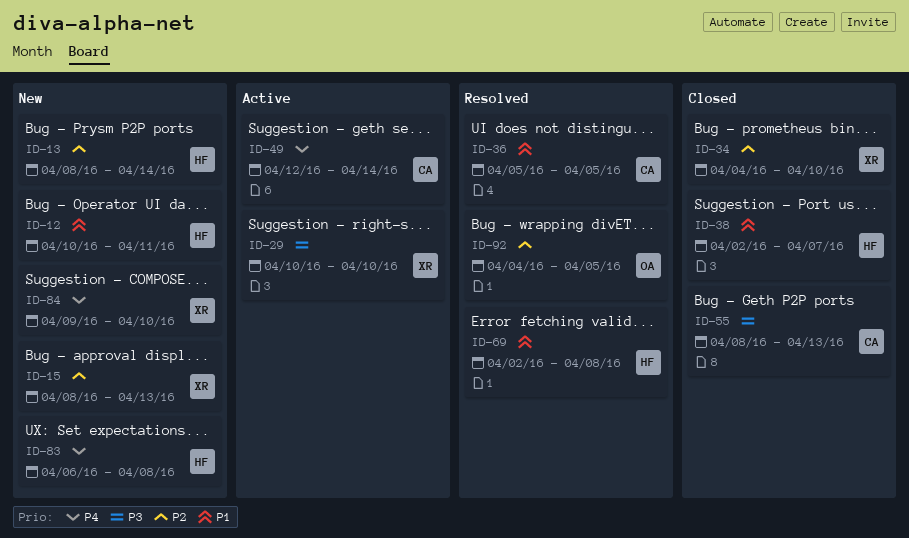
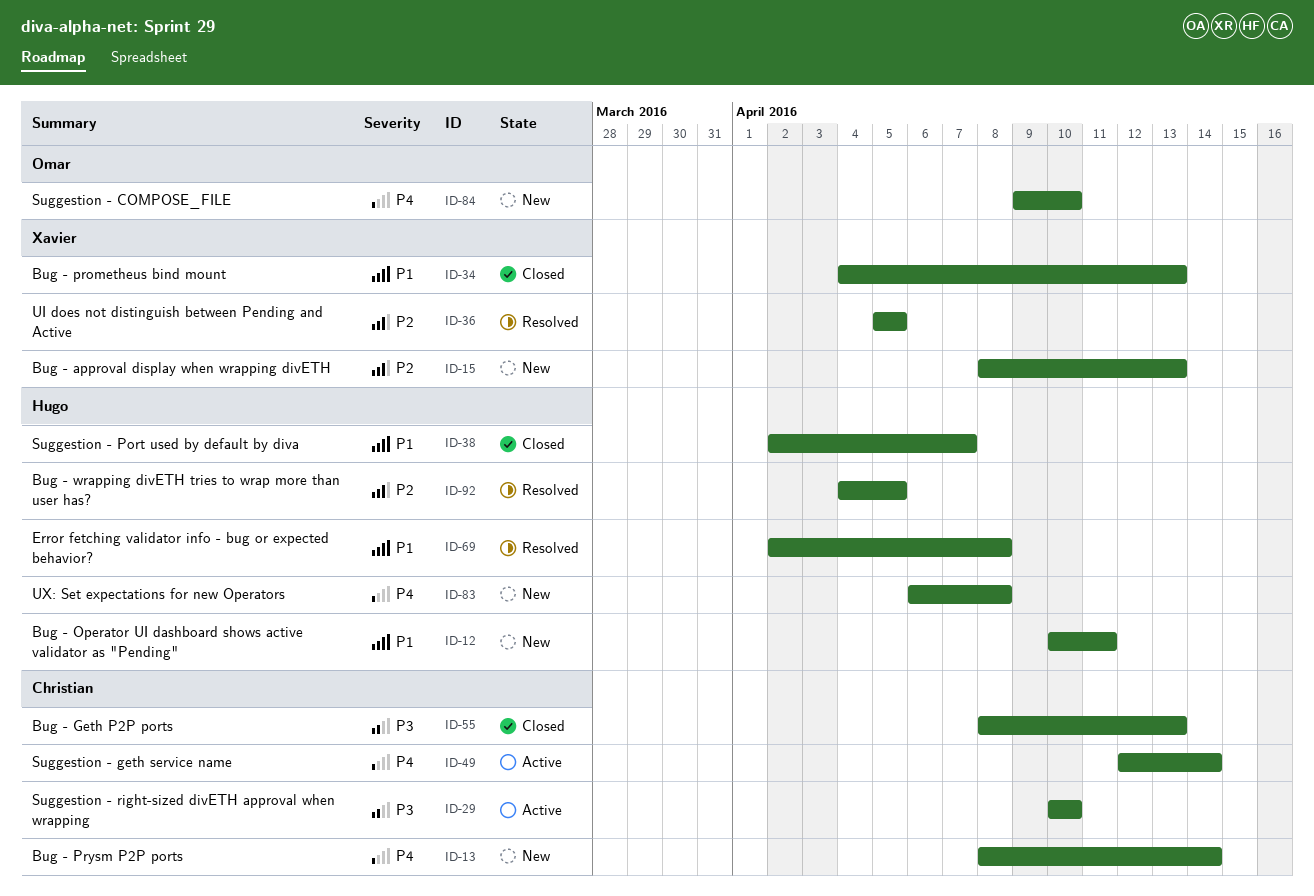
ID-13, owner: Hugo -> Christian
ID-13, priority: P2 -> P4
ID-29, owner: Xavier -> Christian
ID-34, priority: P2 -> P1
ID-34, due: Apr 10 -> Apr 13
ID-36, owner: Christian -> Xavier
ID-36, priority: P1 -> P2
ID-84, owner: Xavier -> Omar
ID-92, owner: Omar -> Hugo

